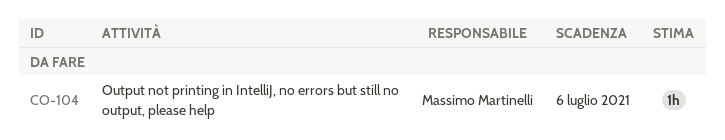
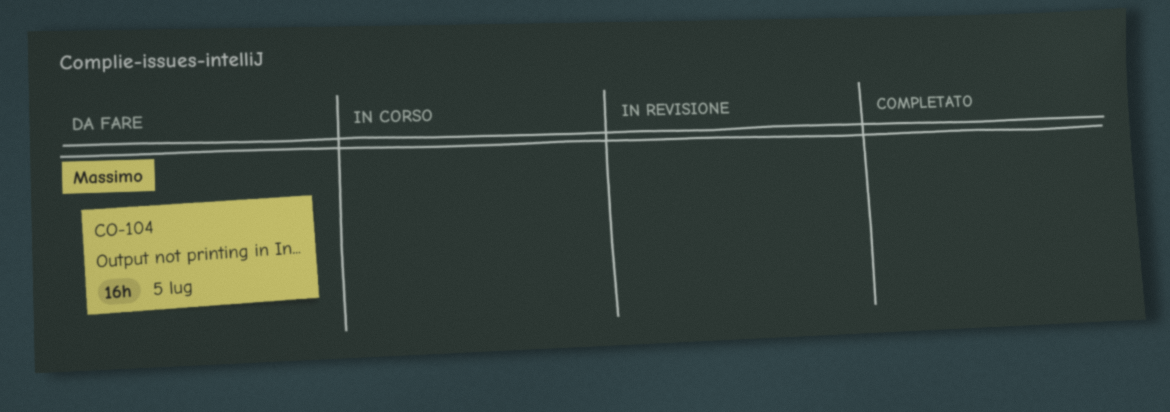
CO-104, estimate: 1h -> 16h
CO-104, due: Jul 6 -> Jul 5

